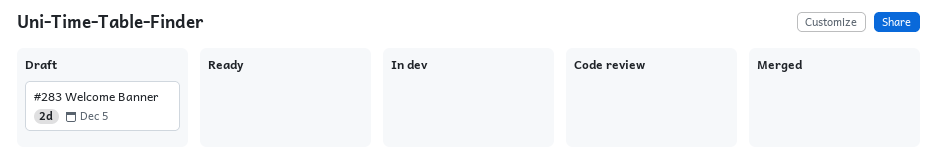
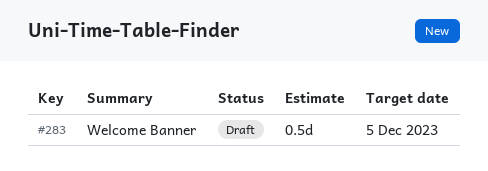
#283, estimate: 2d -> 0.5d

